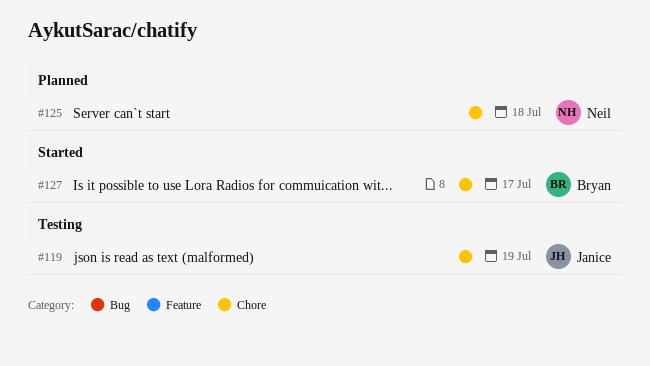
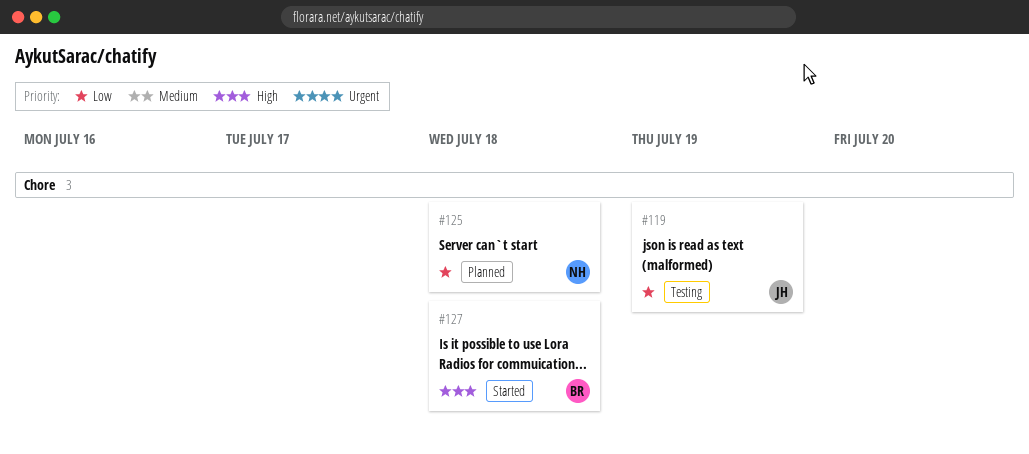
#127, due: Jul 17 -> Jul 18

